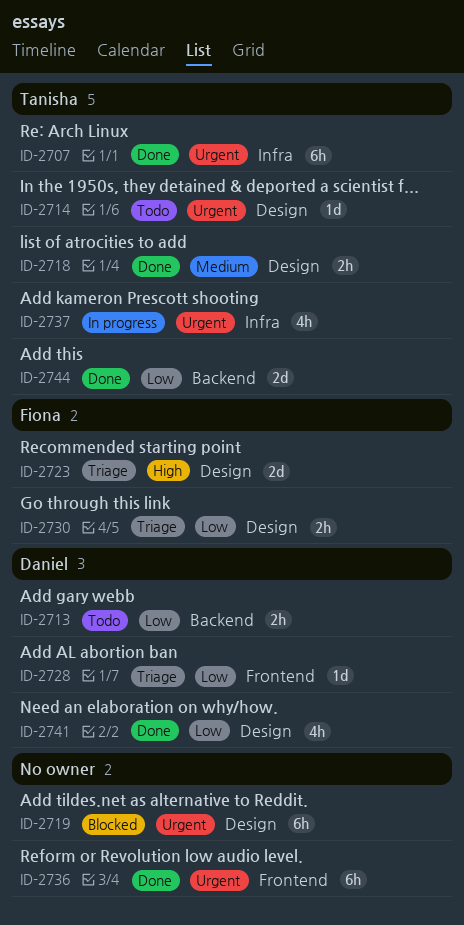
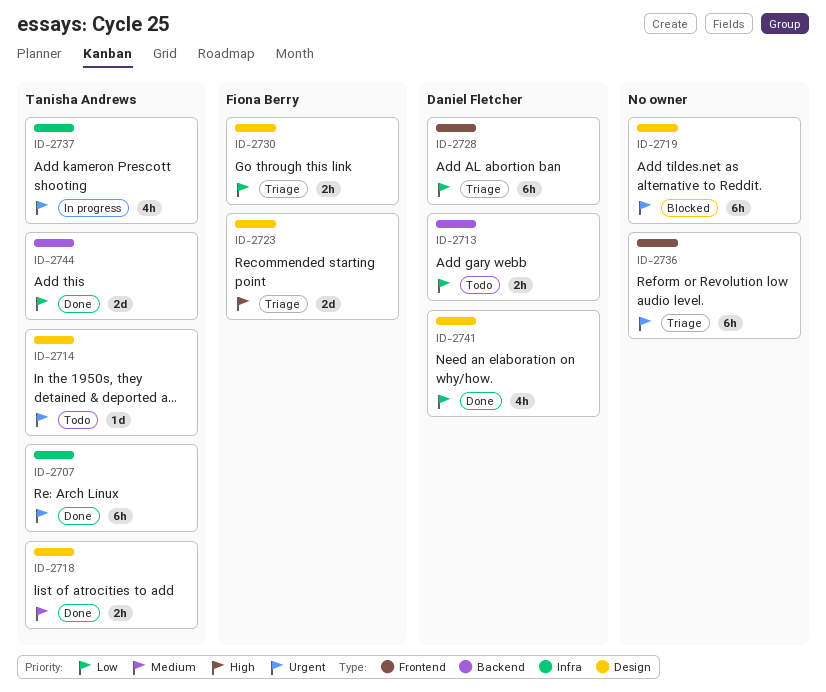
ID-2728, estimate: 1d -> 6h
ID-2736, status: Done -> Triage

